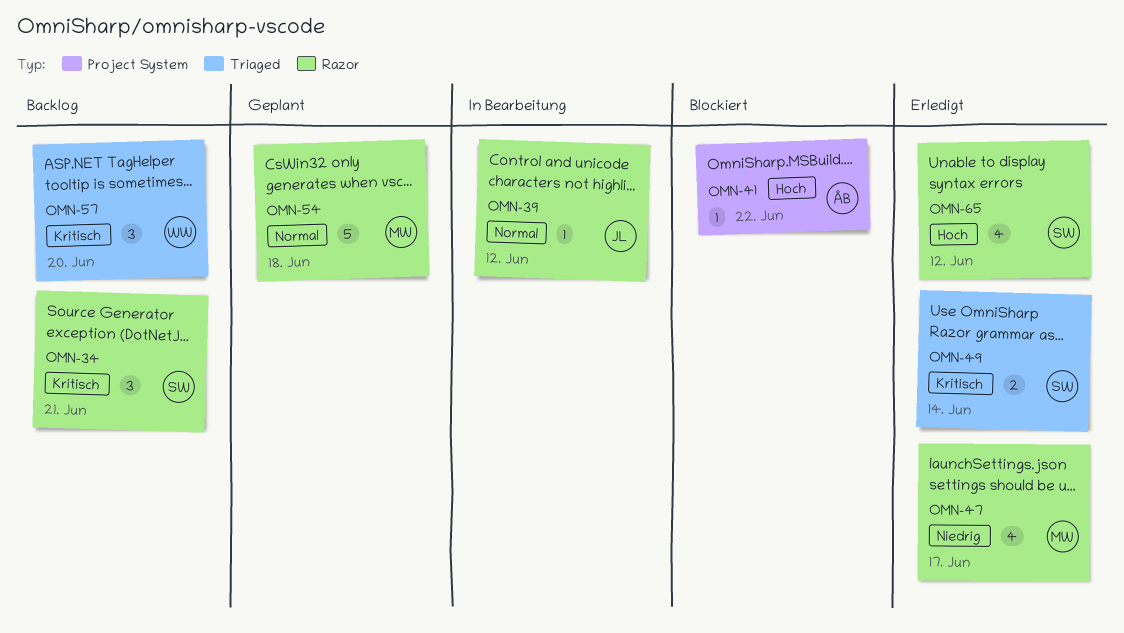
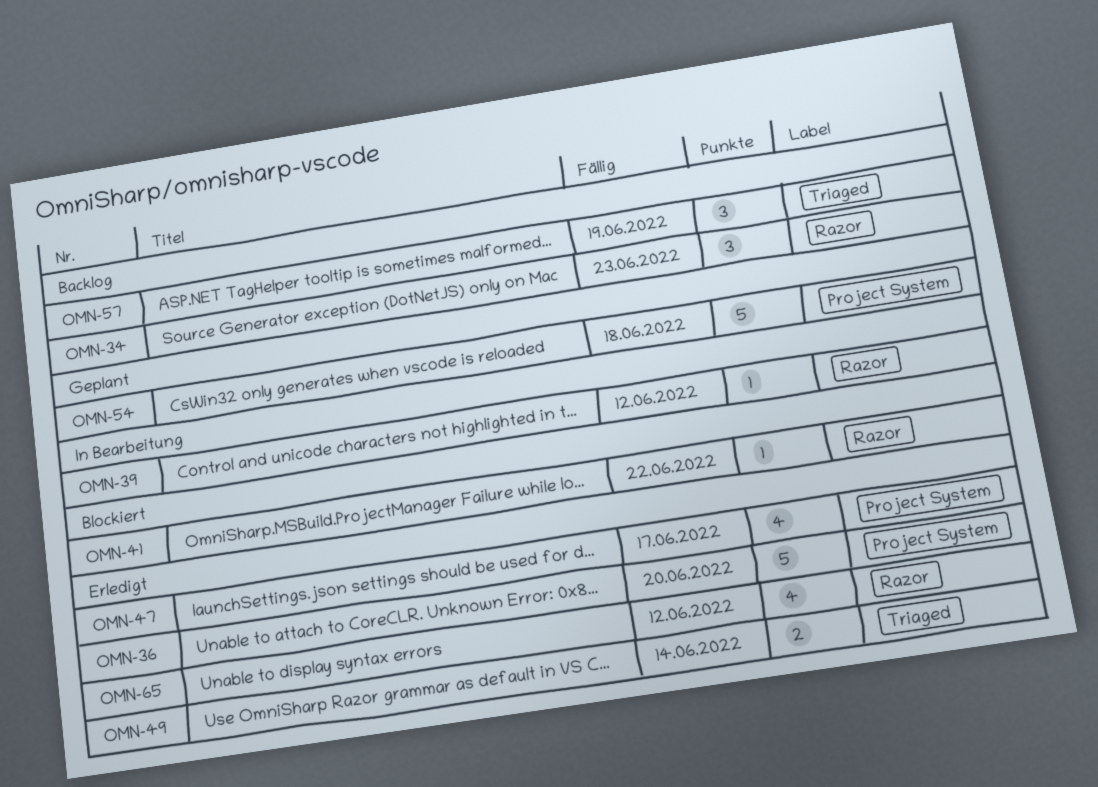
OMN-34, due: Jun 21 -> Jun 23
OMN-36: none -> present
OMN-41, label: Project System -> Razor
OMN-47, label: Razor -> Project System
OMN-54, label: Razor -> Project System
OMN-57, due: Jun 20 -> Jun 19

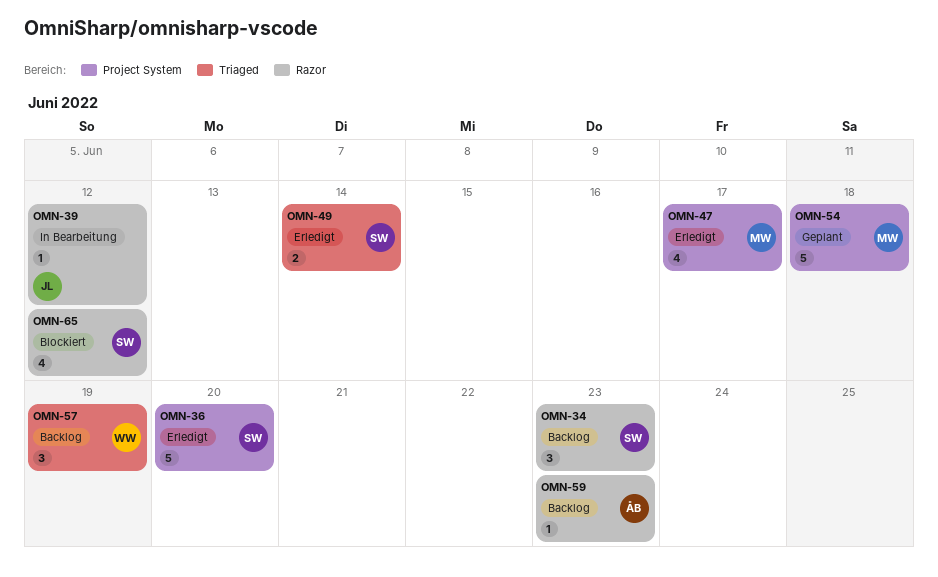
OMN-41: present -> none
OMN-59: none -> present
OMN-65, status: Erledigt -> Blockiert

